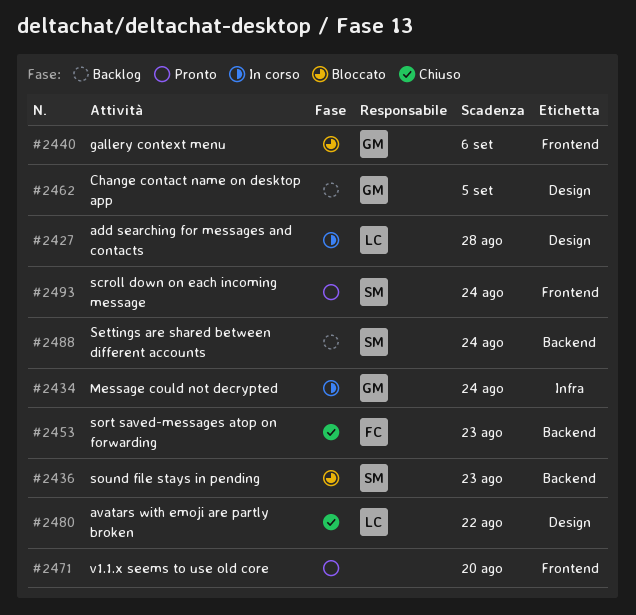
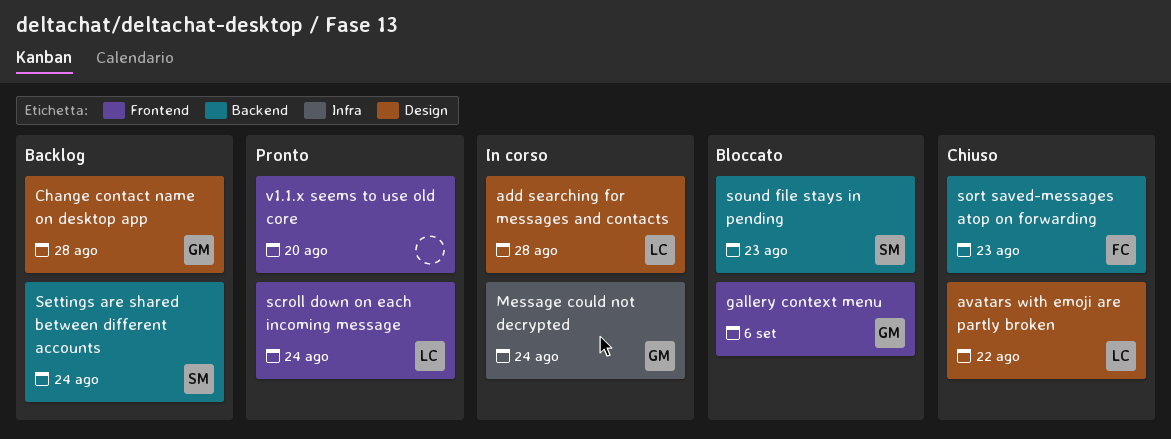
Change contact name on desktop app, due: Sep 5 -> Aug 28
scroll down on each incoming message, owner: SM -> LC

